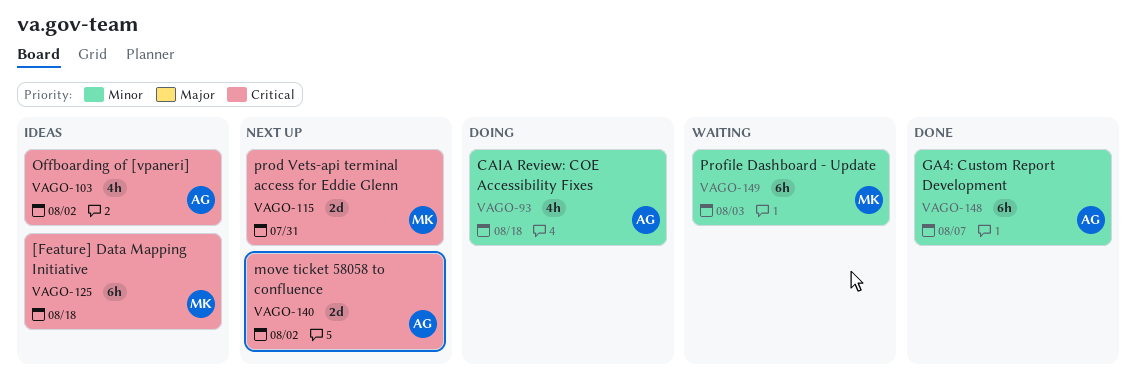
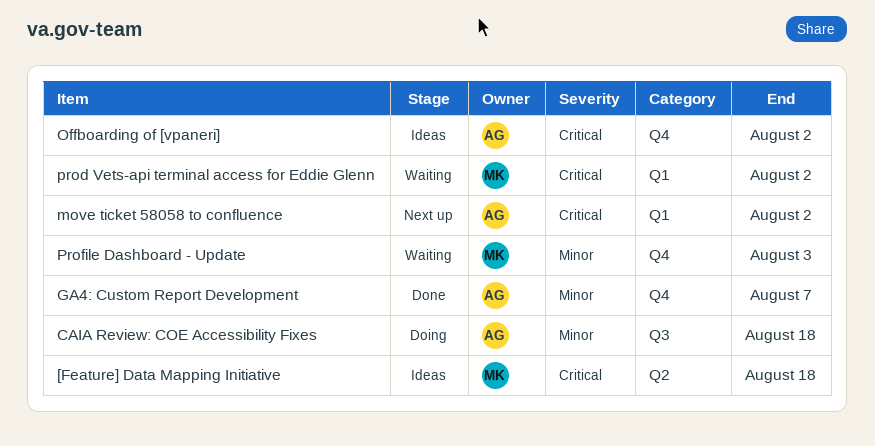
prod Vets-api terminal access for Eddie Glenn, status: Next up -> Waiting
prod Vets-api terminal access for Eddie Glenn, due: Jul 31 -> Aug 2

